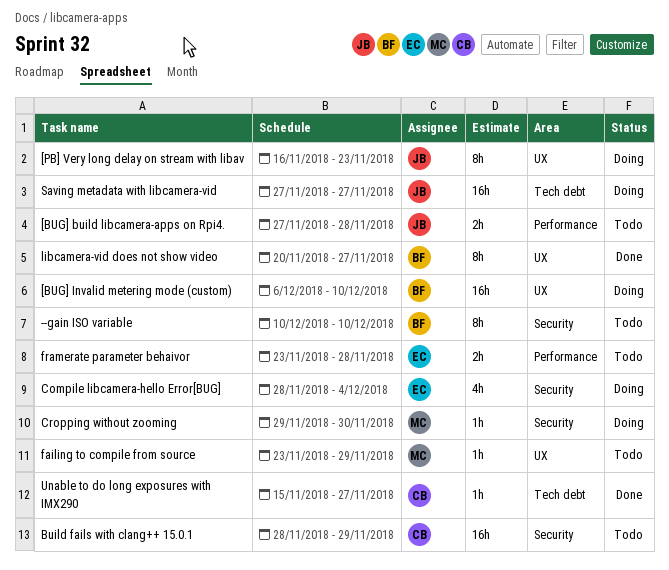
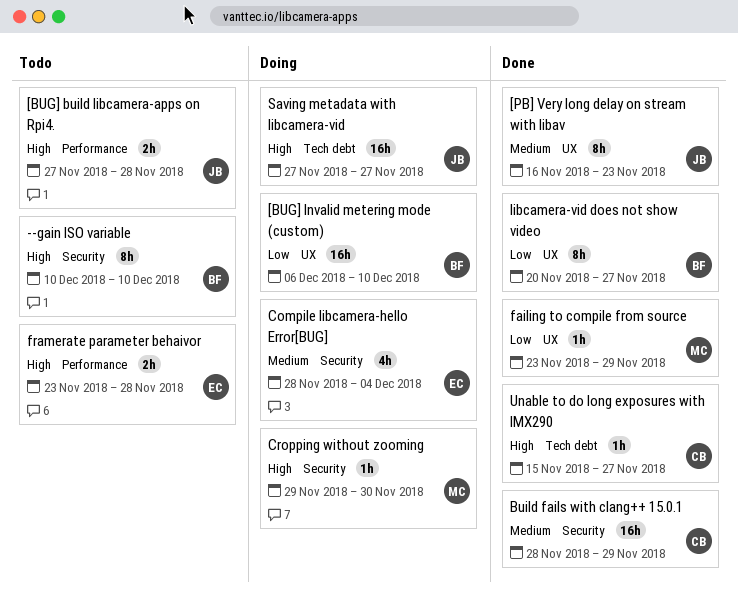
[PB] Very long delay on stream with libav, status: Doing -> Done
Build fails with clang++ 15.0.1, status: Todo -> Done
failing to compile from source, status: Todo -> Done

